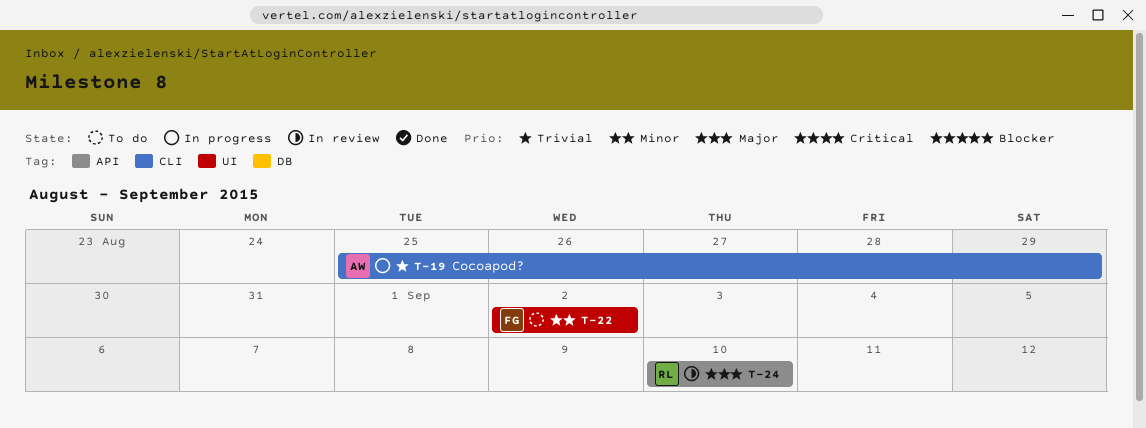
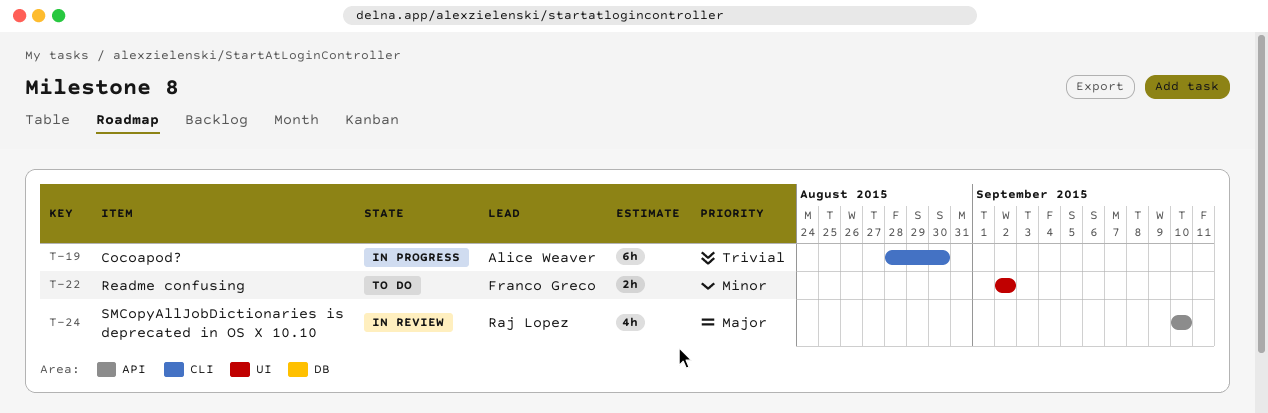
T-19, start: Aug 25 -> Aug 28
T-19, due: Aug 29 -> Aug 30

